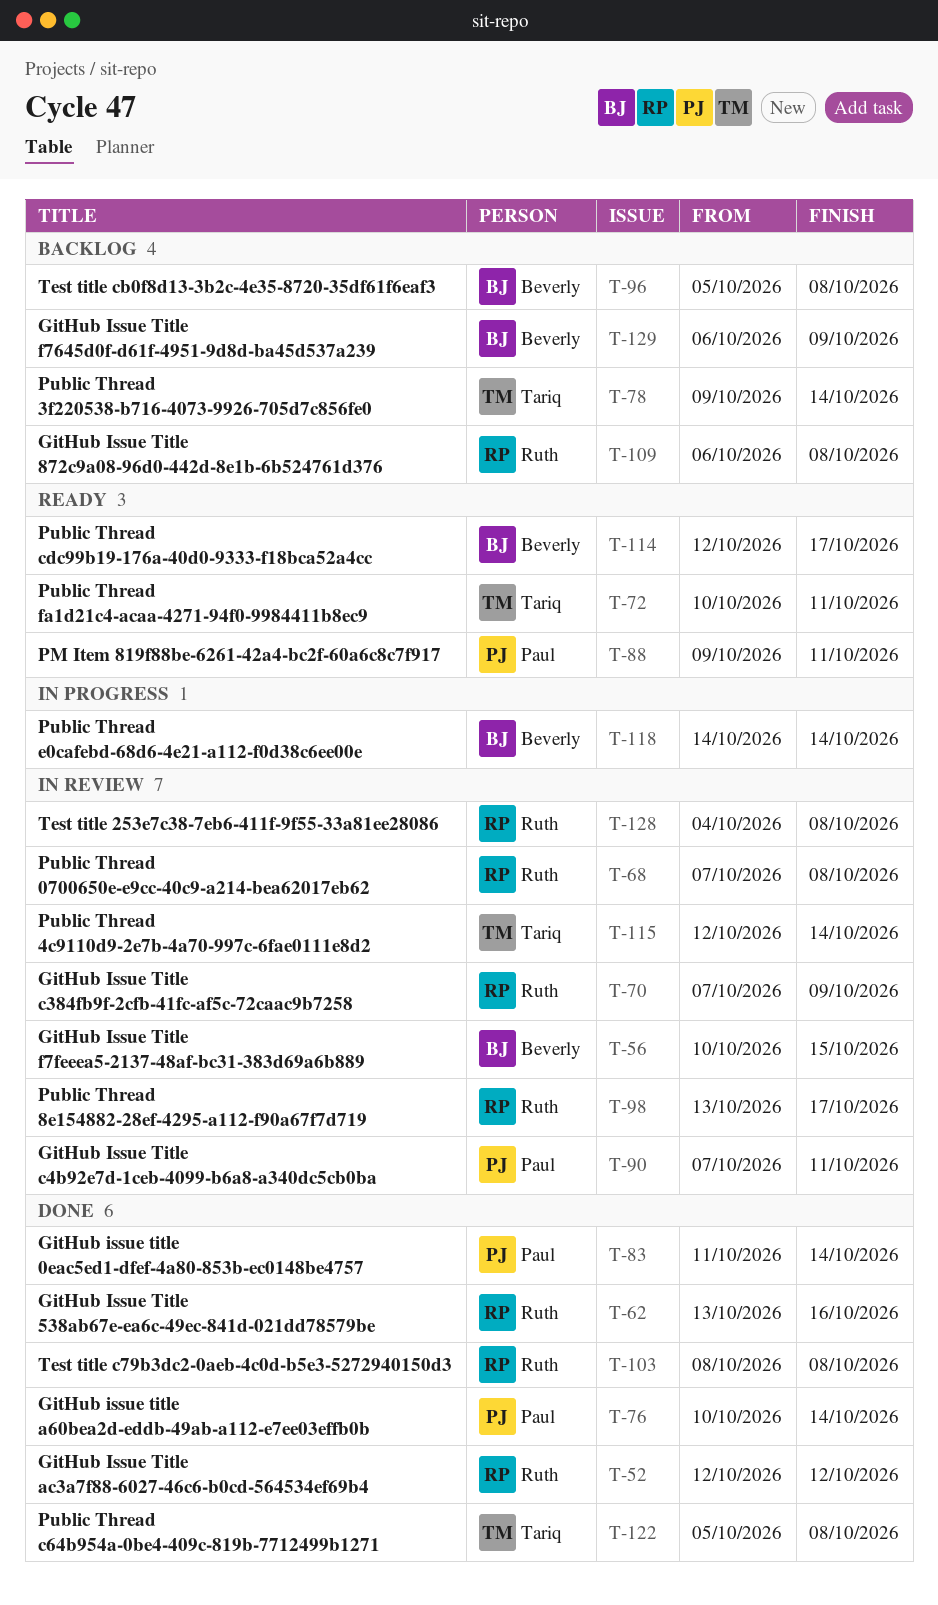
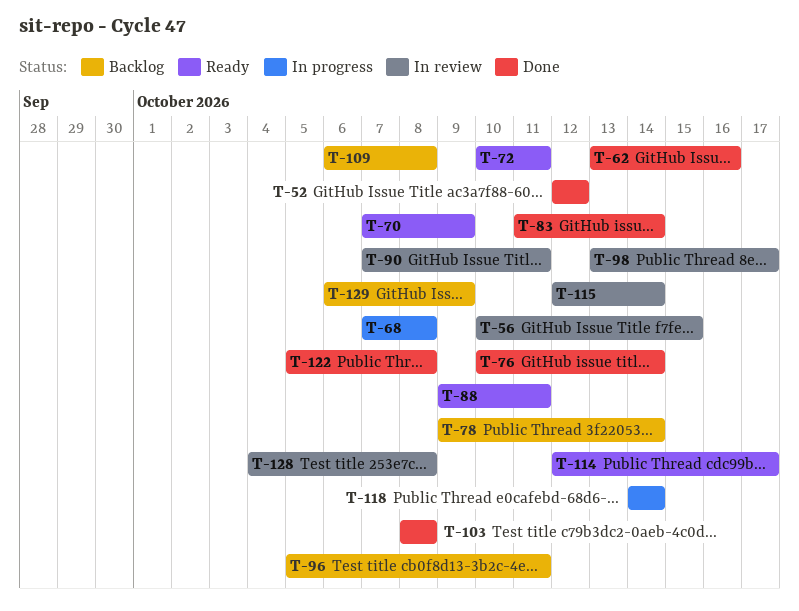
T-68, status: In review -> In progress
T-70, status: In review -> Ready
T-96, due: Oct 8 -> Oct 11

